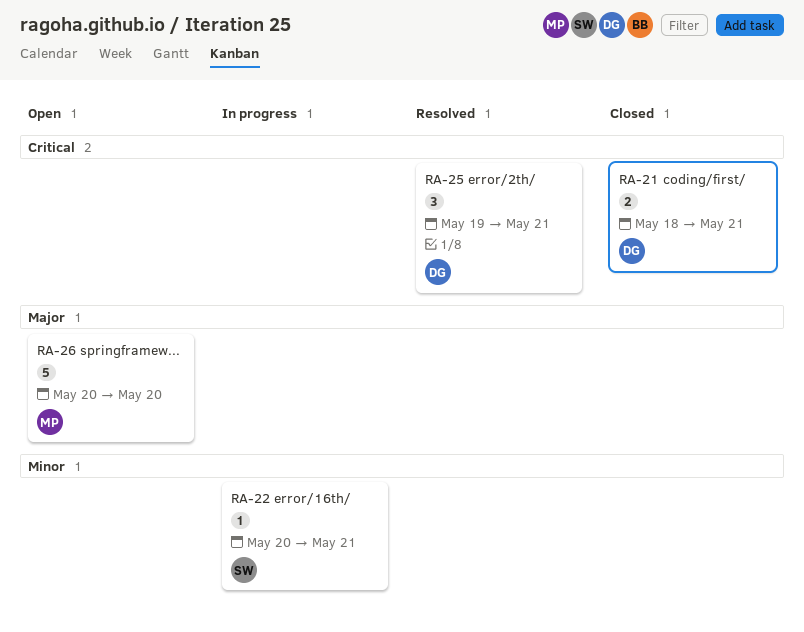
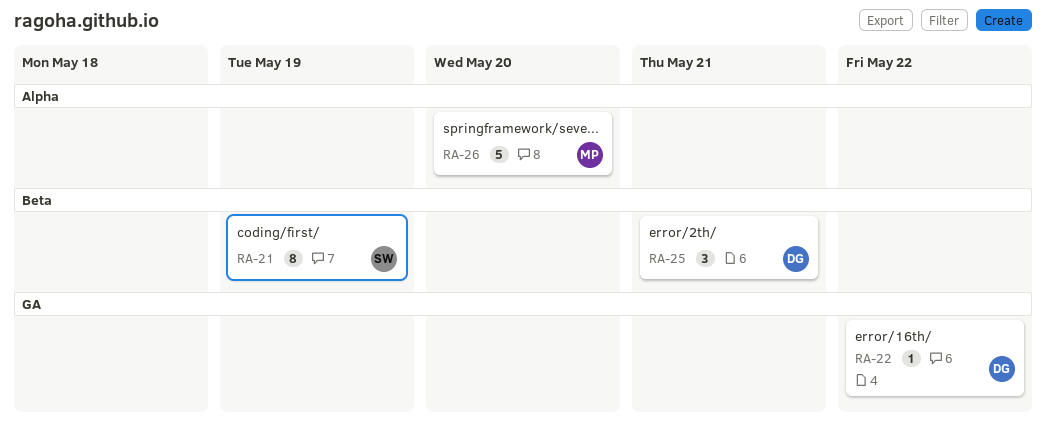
RA-21, owner: DG -> SW
RA-21, estimate: 2 -> 8
RA-21, due: May 21 -> May 19
RA-22, owner: SW -> DG
RA-22, due: May 21 -> May 22

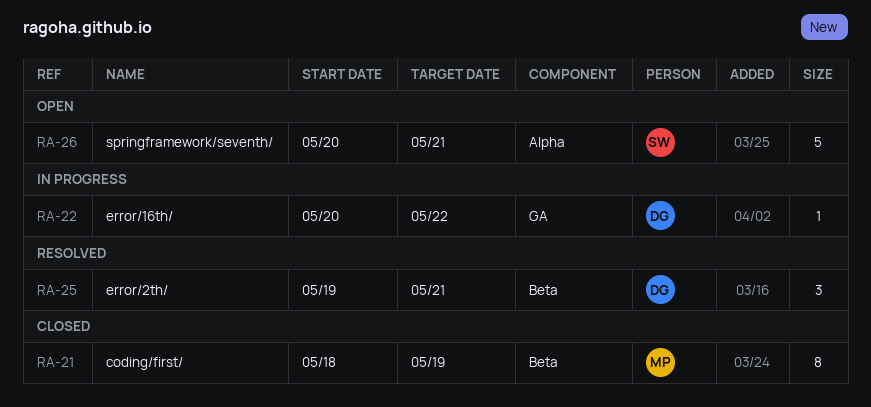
RA-21, owner: SW -> MP
RA-26, owner: MP -> SW
RA-26, due: May 20 -> May 21

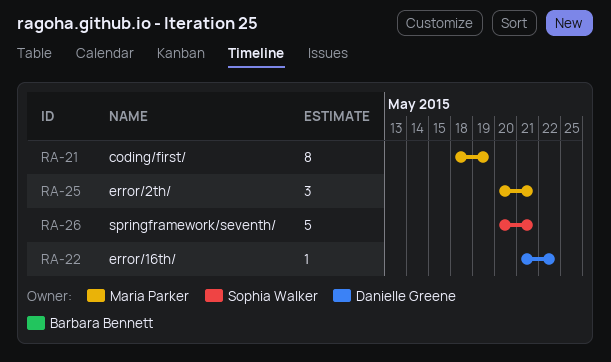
RA-22, start: May 20 -> May 21
RA-25, owner: Danielle Greene -> Maria Parker
RA-25, start: May 19 -> May 20

